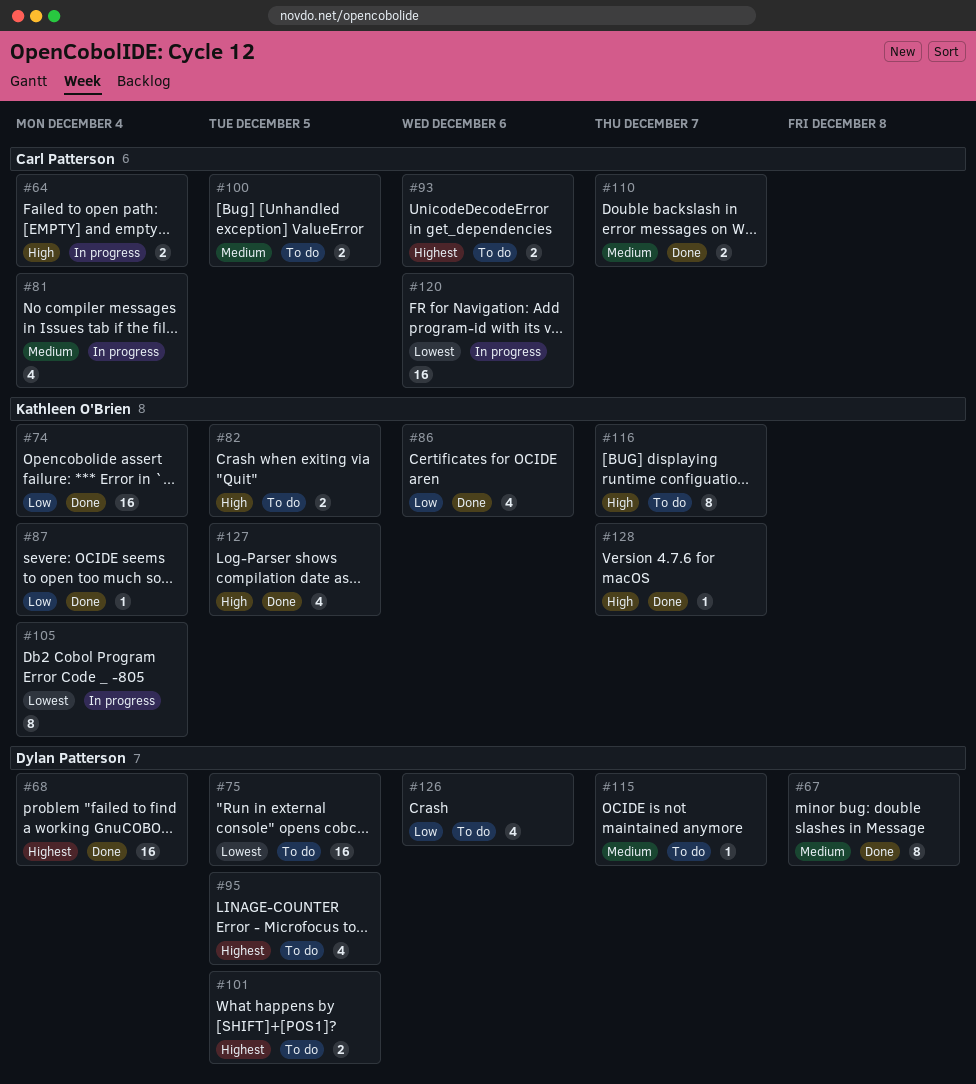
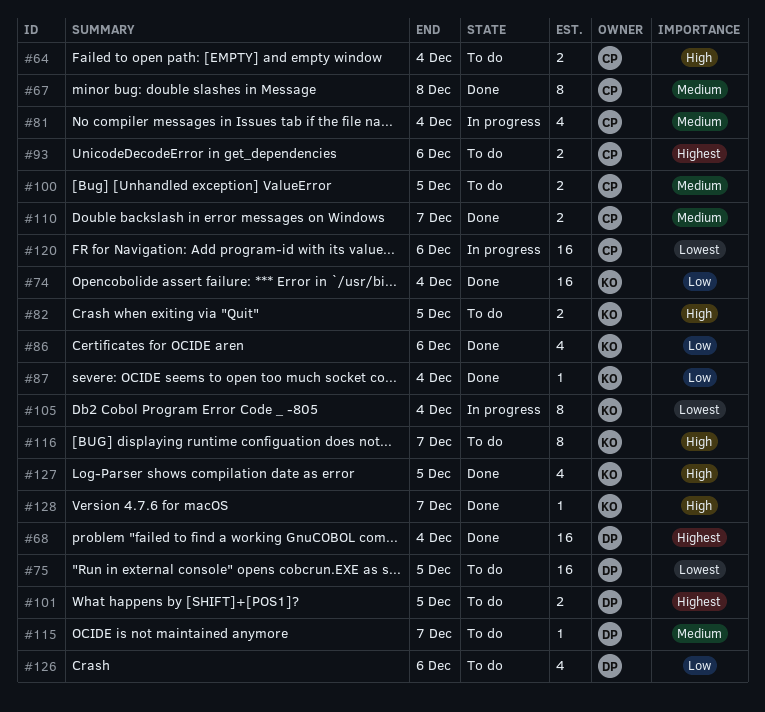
#64, status: In progress -> To do
#67, owner: Dylan Patterson -> Carl Patterson
#95: present -> none

